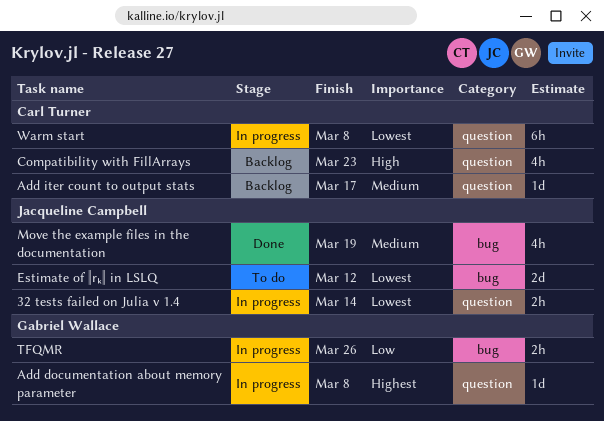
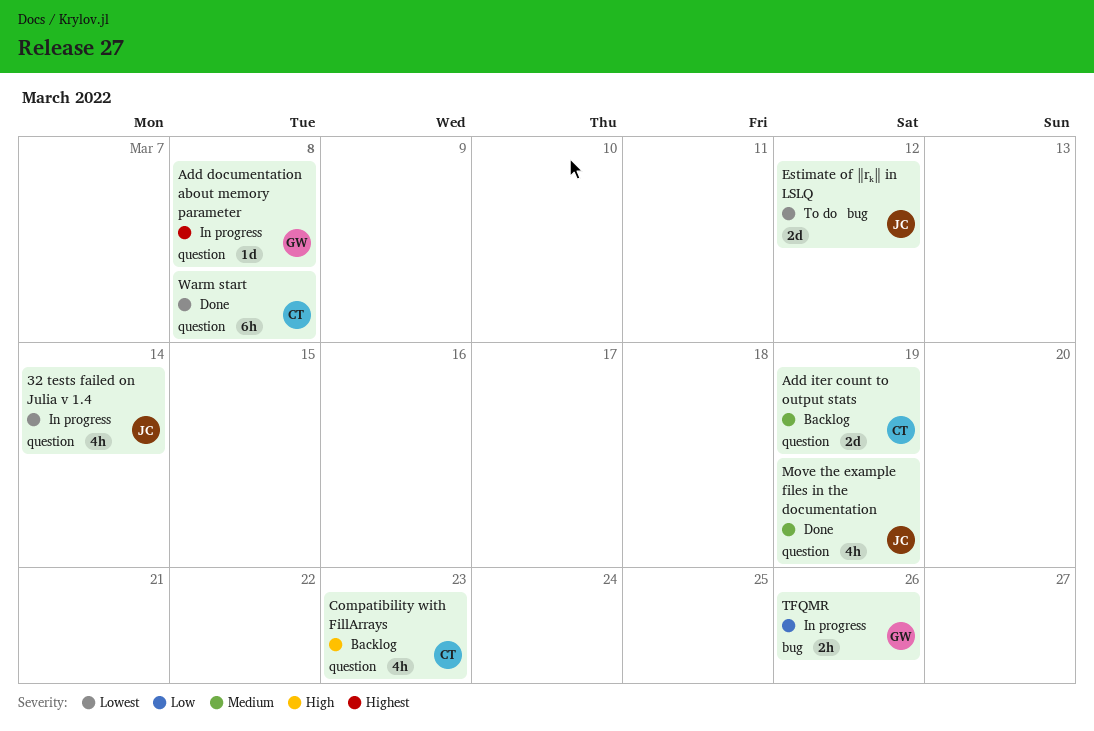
32 tests failed on Julia v 1.4, estimate: 2h -> 4h
Add iter count to output stats, estimate: 1d -> 2d
Add iter count to output stats, due: Mar 17 -> Mar 19
Move the example files in the documentation, label: bug -> question
Warm start, status: In progress -> Done

